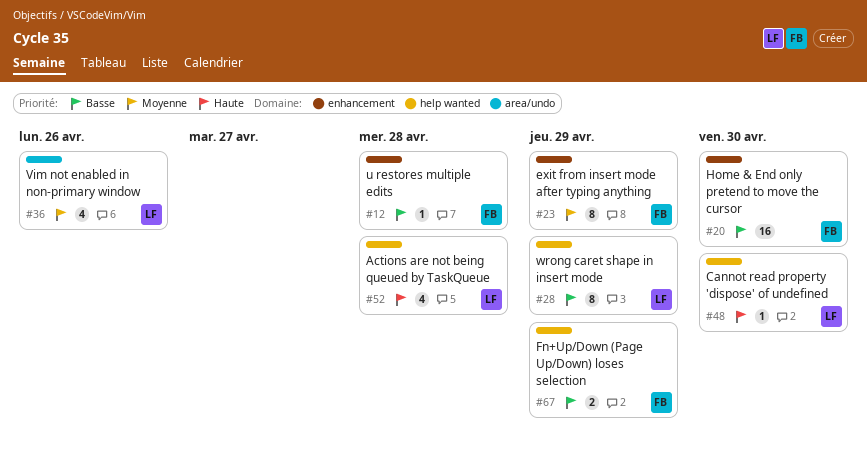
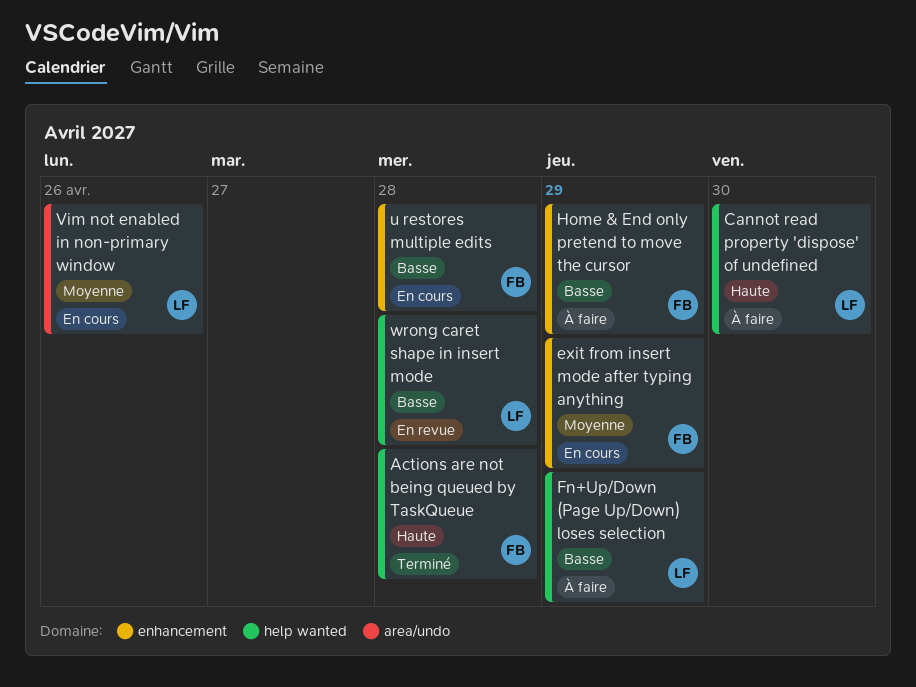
Actions are not being queued by TaskQueue, owner: LF -> FB
Fn+Up/Down (Page Up/Down) loses selection, owner: FB -> LF
Home & End only pretend to move the cursor, due: Apr 30 -> Apr 29
wrong caret shape in insert mode, due: Apr 29 -> Apr 28

